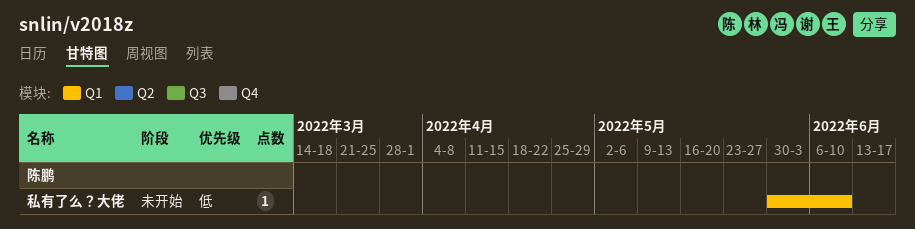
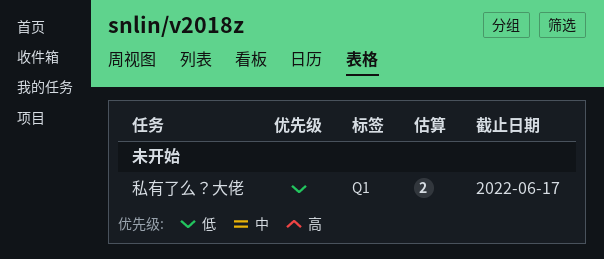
私有了么？大佬, estimate: 1 -> 2
私有了么？大佬, due: Jun 10 -> Jun 17

